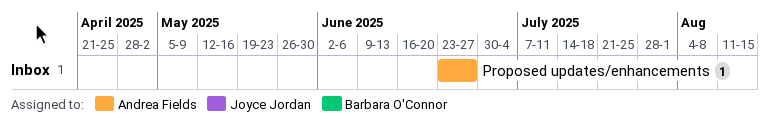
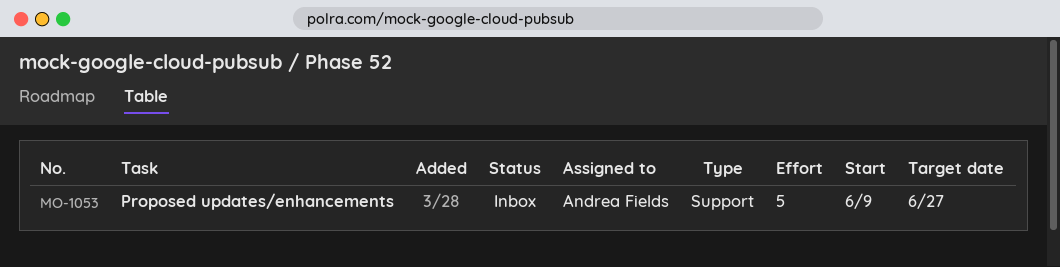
Proposed updates/enhancements, estimate: 1 -> 5
Proposed updates/enhancements, start: Jun 23 -> Jun 9

